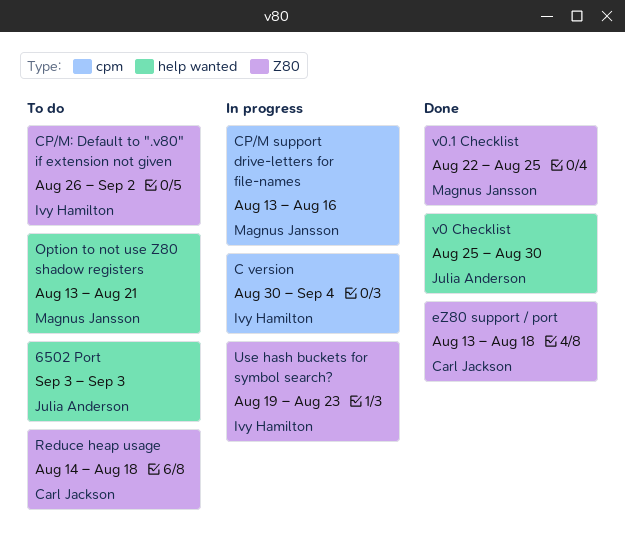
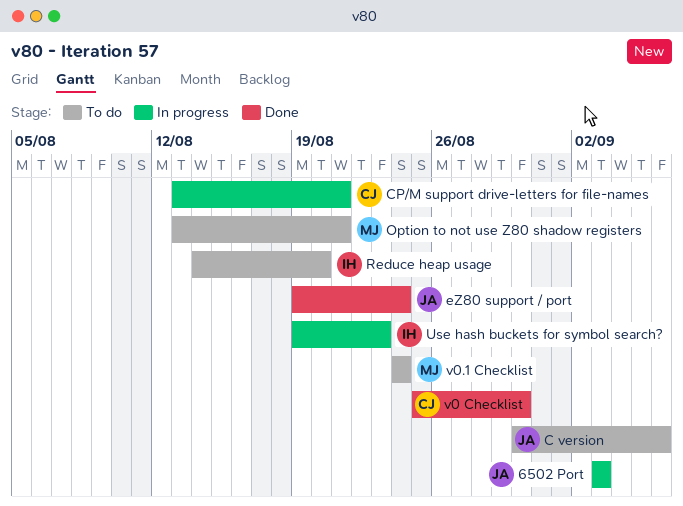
6502 Port, status: To do -> In progress
C version, status: In progress -> To do
C version, owner: Ivy Hamilton -> Julia Anderson
C version, due: Sep 4 -> Sep 6
CP/M support drive-letters for file-names, owner: Magnus Jansson -> Carl Jackson
CP/M support drive-letters for file-names, due: Aug 16 -> Aug 21
CP/M: Default to ".v80" if extension not given: present -> none
eZ80 support / port, owner: Carl Jackson -> Julia Anderson
eZ80 support / port, start: Aug 13 -> Aug 19
eZ80 support / port, due: Aug 18 -> Aug 24
Reduce heap usage, owner: Carl Jackson -> Ivy Hamilton
Reduce heap usage, due: Aug 18 -> Aug 20
v0 Checklist, owner: Julia Anderson -> Carl Jackson
v0.1 Checklist, status: Done -> To do
v0.1 Checklist, start: Aug 22 -> Aug 24
v0.1 Checklist, due: Aug 25 -> Aug 24

